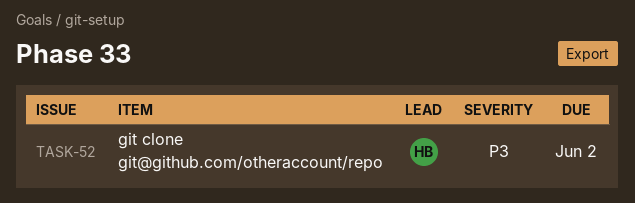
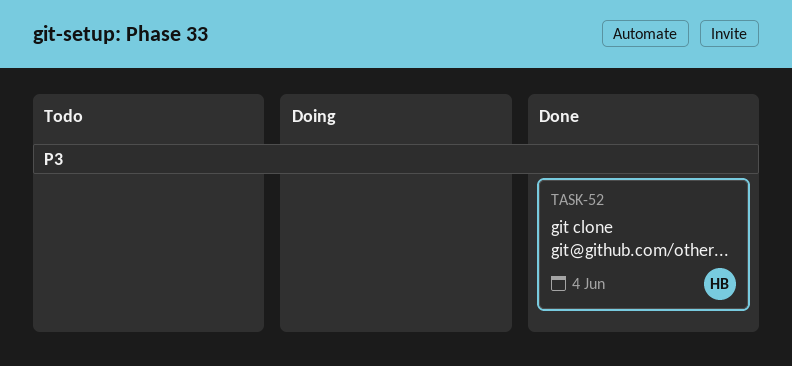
TASK-52, due: Jun 2 -> Jun 4

